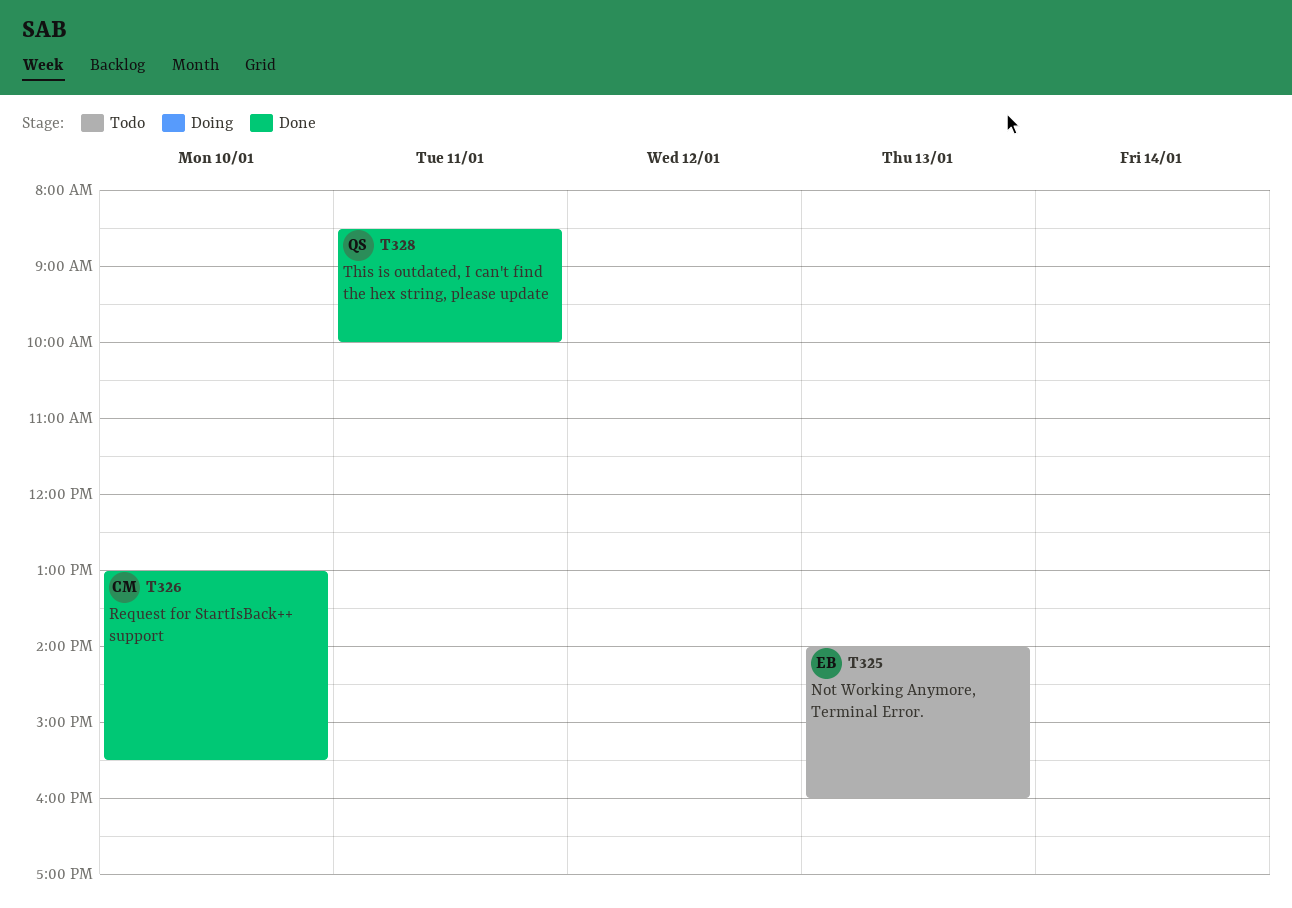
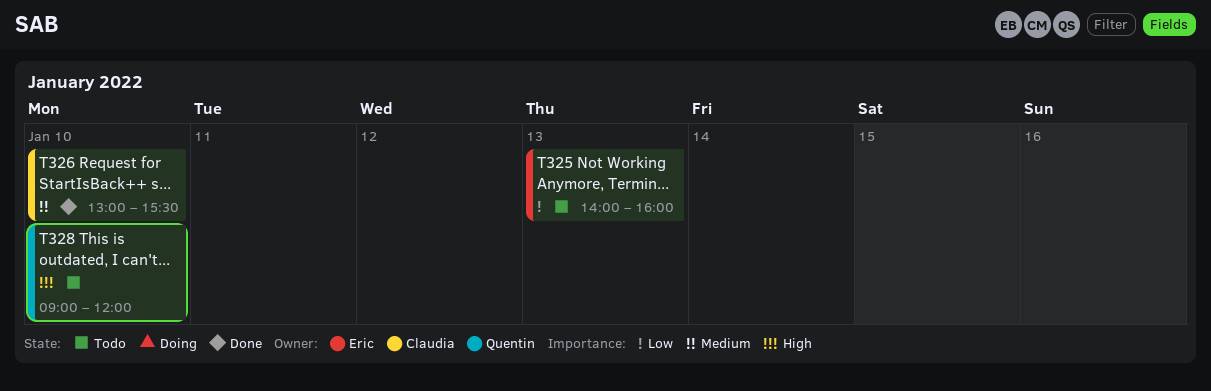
T328, status: Done -> Todo
T328, day: Jan 11 -> Jan 10
T328, begins: 08:30 -> 09:00
T328, ends: 10:00 -> 12:00

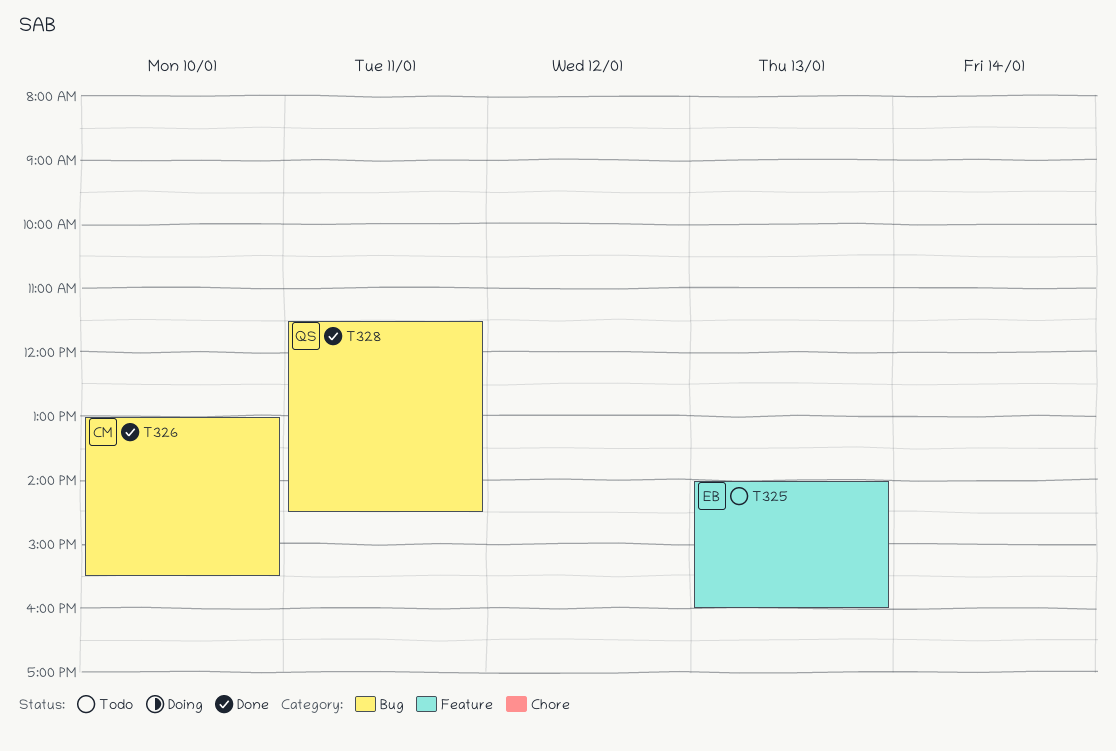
T328, status: Todo -> Done
T328, day: Jan 10 -> Jan 11
T328, begins: 09:00 -> 11:30
T328, ends: 12:00 -> 14:30

